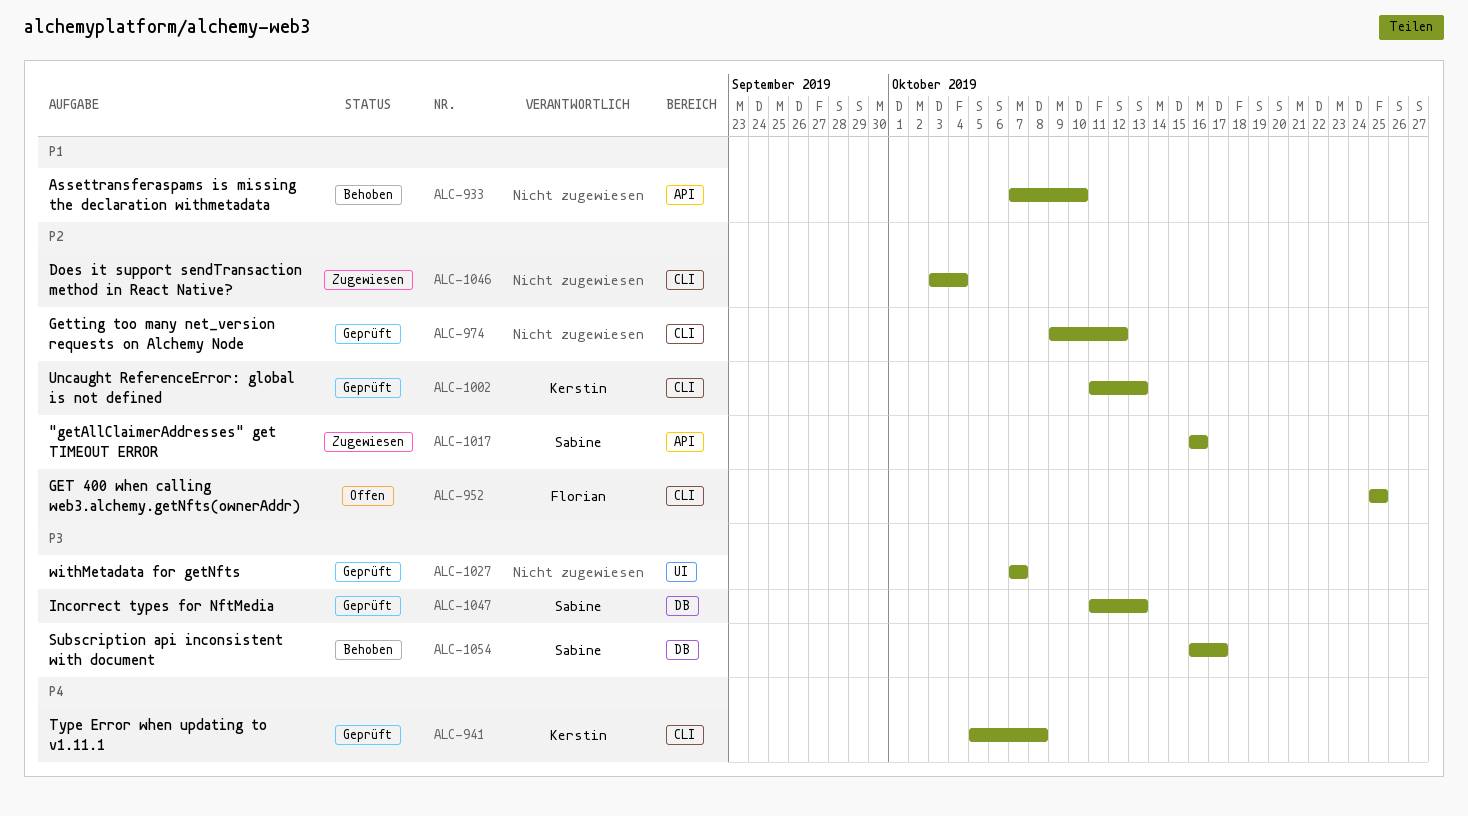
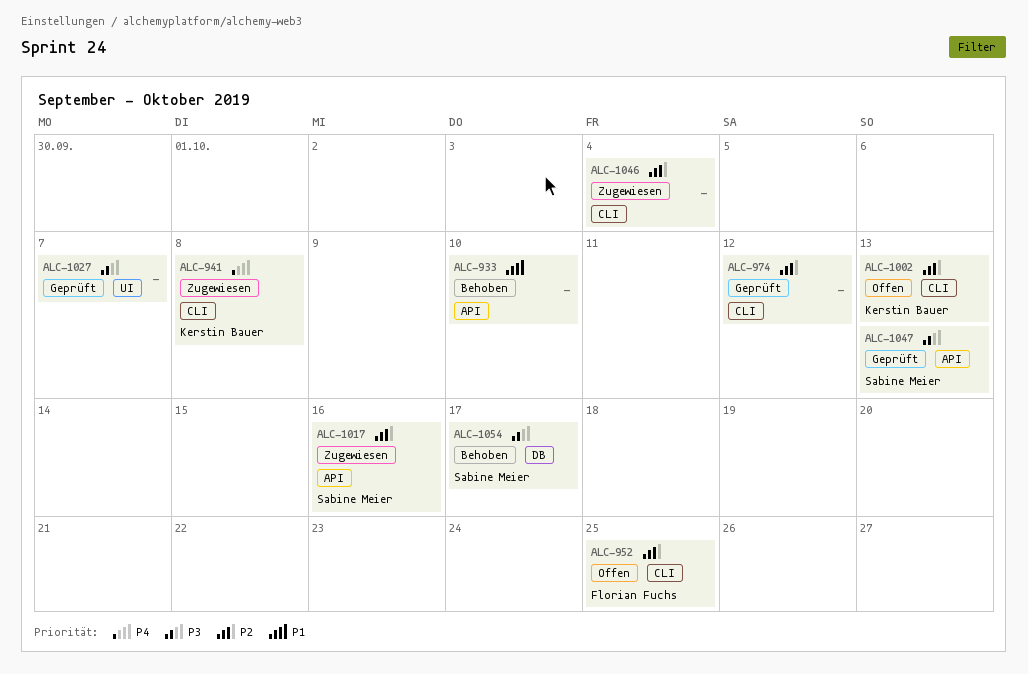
ALC-941, status: Geprüft -> Zugewiesen
ALC-1002, status: Geprüft -> Offen
ALC-1047, label: DB -> API

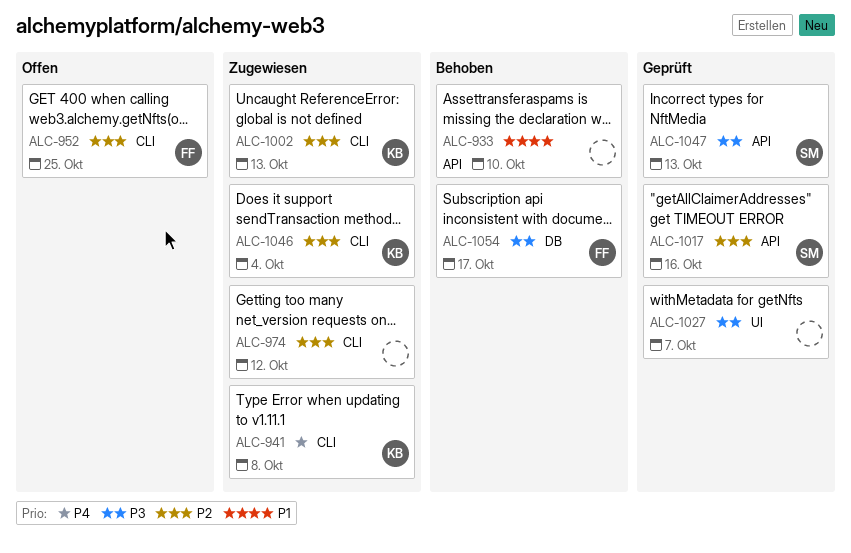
ALC-974, status: Geprüft -> Zugewiesen
ALC-1002, status: Offen -> Zugewiesen
ALC-1017, status: Zugewiesen -> Geprüft
ALC-1046, owner: none -> Kerstin Bauer
ALC-1054, owner: Sabine Meier -> Florian Fuchs

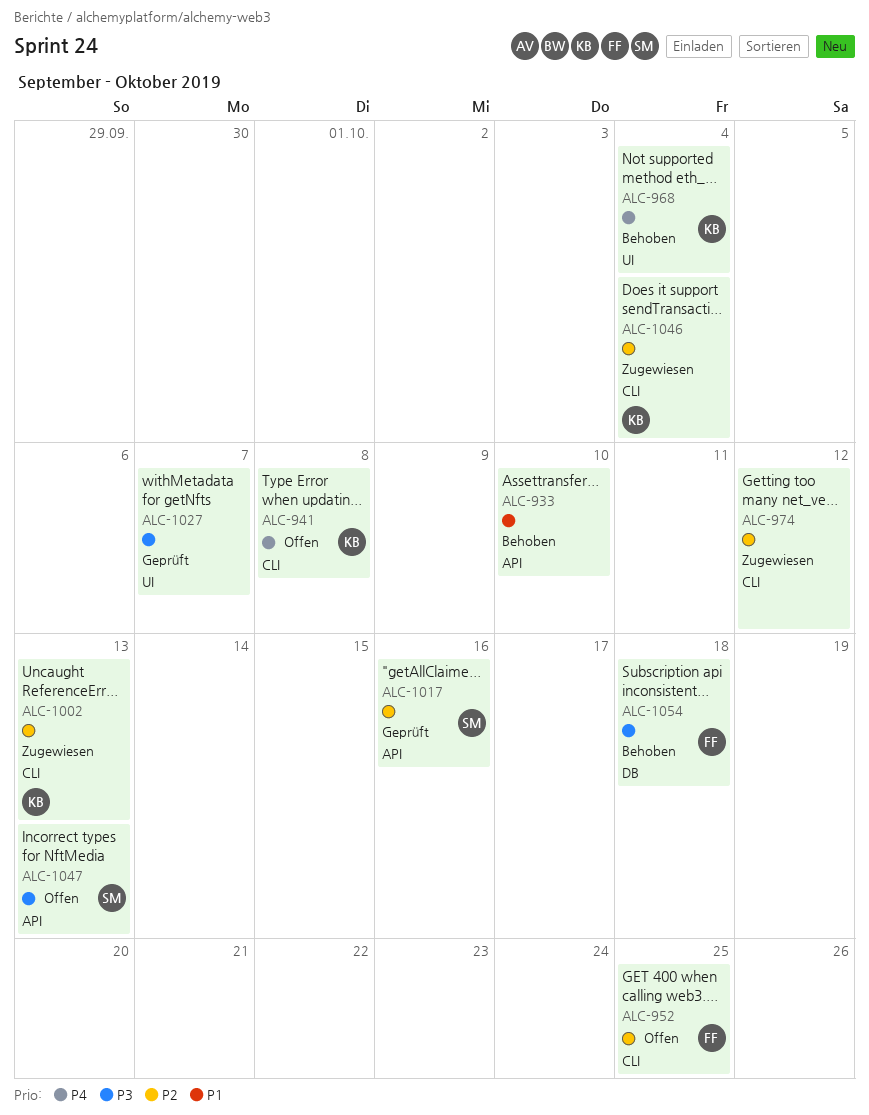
ALC-941, status: Zugewiesen -> Offen
ALC-968: none -> present
ALC-1047, status: Geprüft -> Offen
ALC-1054, due: Oct 17 -> Oct 18

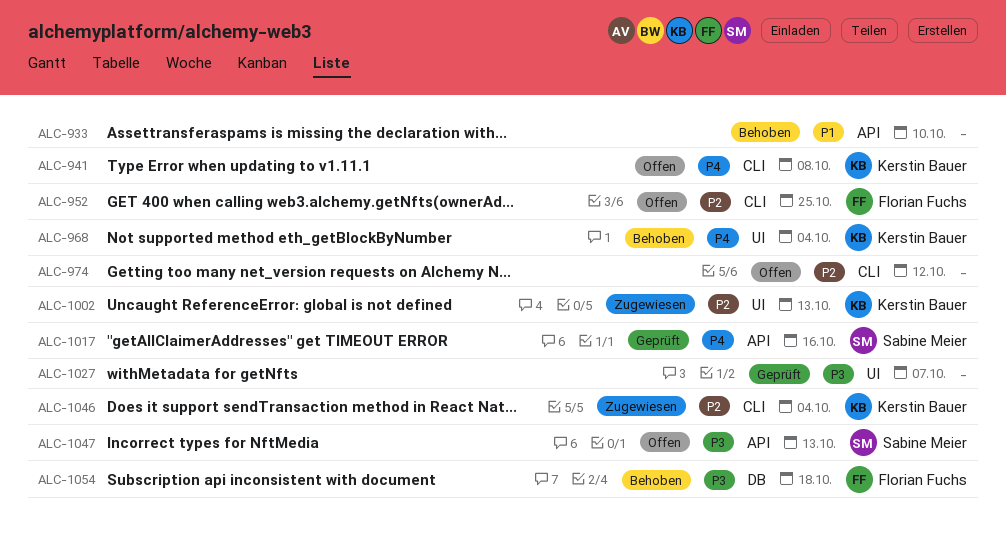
ALC-974, status: Zugewiesen -> Offen
ALC-1002, label: CLI -> UI
ALC-1017, priority: P2 -> P4

